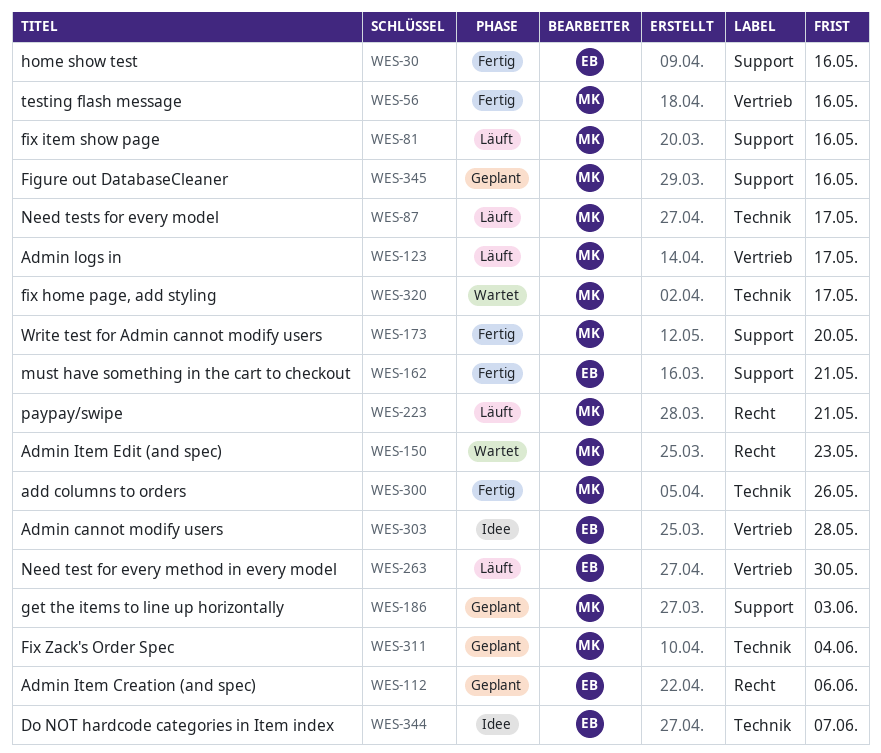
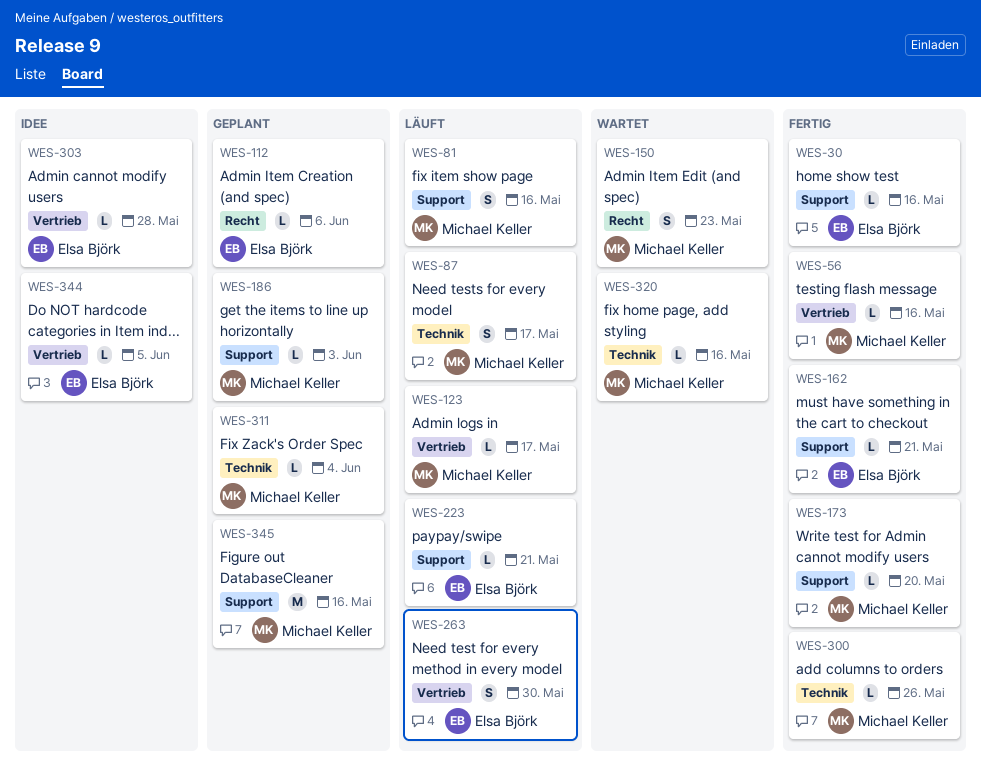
WES-223, owner: Michael Keller -> Elsa Björk
WES-223, label: Recht -> Support
WES-320, due: May 17 -> May 16
WES-344, label: Technik -> Vertrieb
WES-344, due: Jun 7 -> Jun 5

